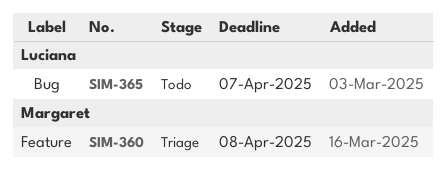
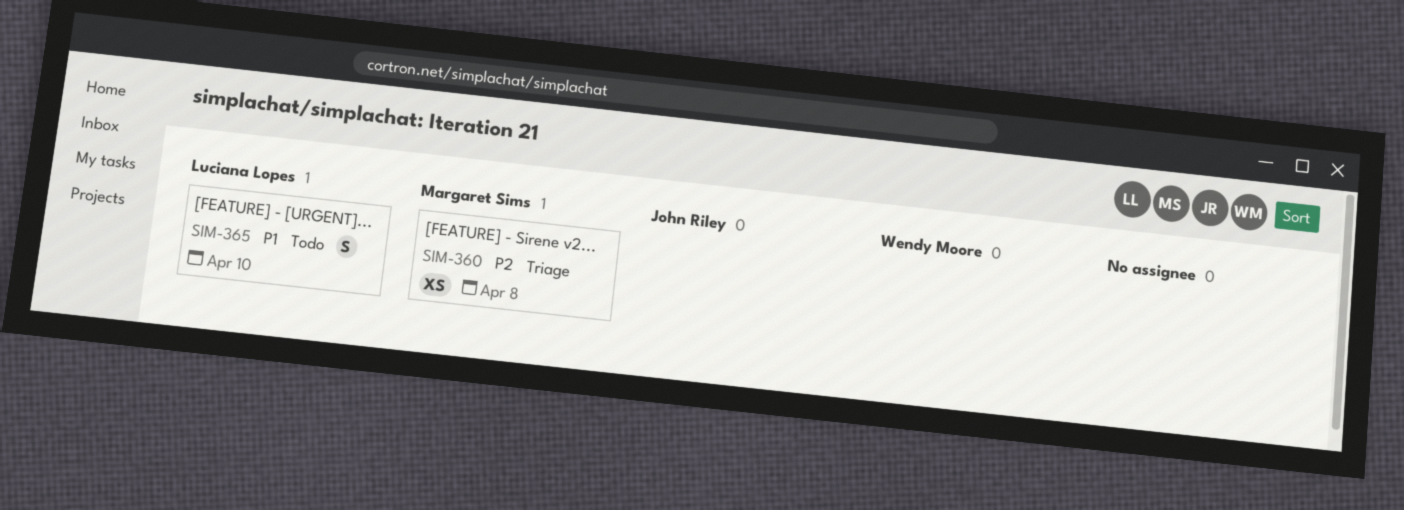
SIM-365, due: Apr 7 -> Apr 10

